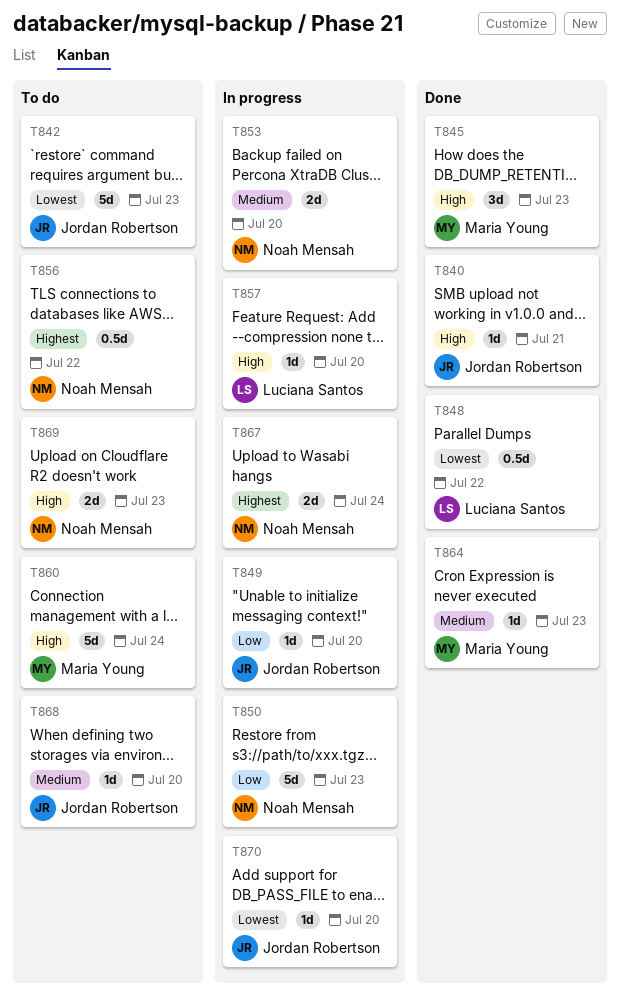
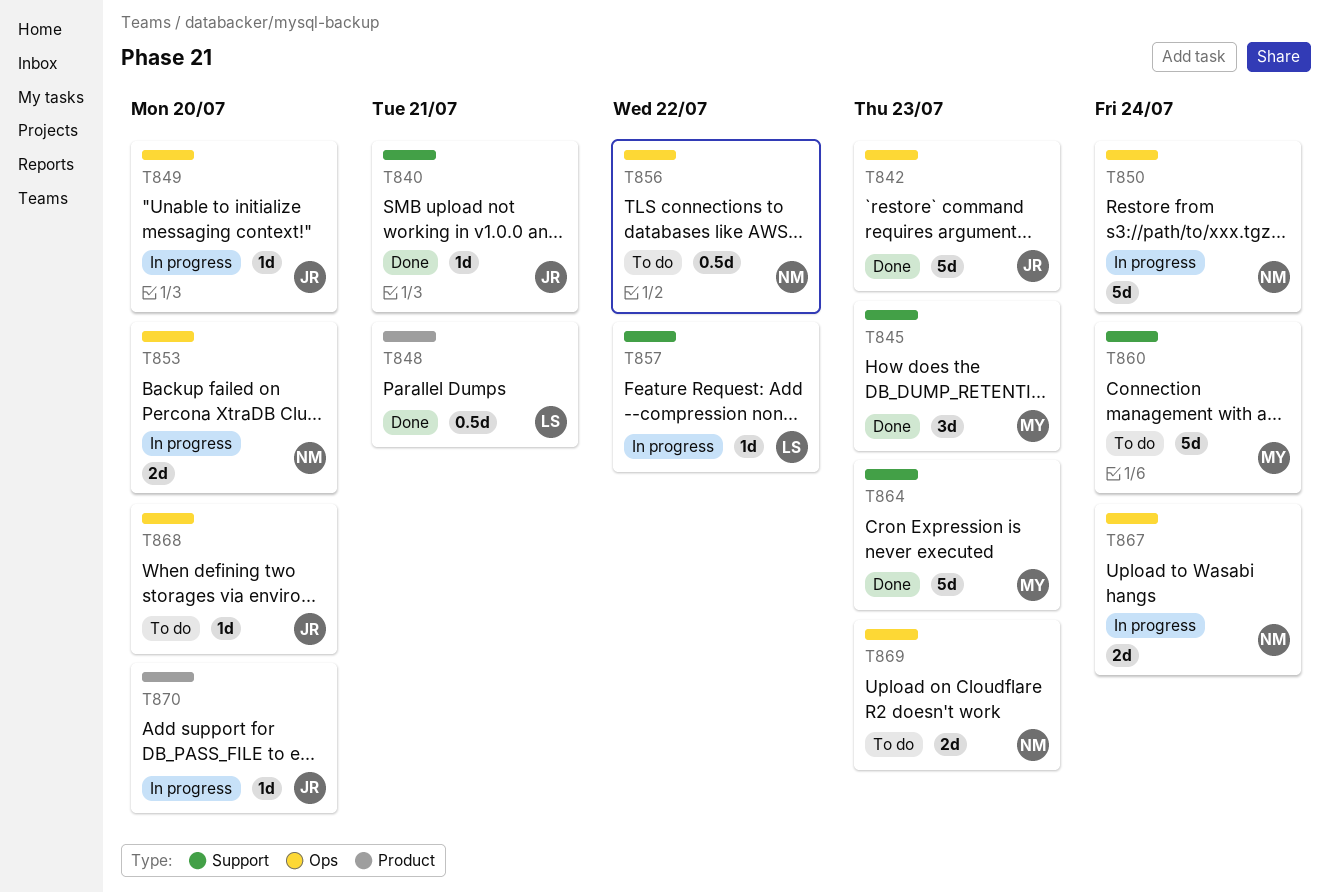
T842, status: To do -> Done
T848, due: Jul 22 -> Jul 21
T850, due: Jul 23 -> Jul 24
T857, due: Jul 20 -> Jul 22
T864, estimate: 1d -> 5d

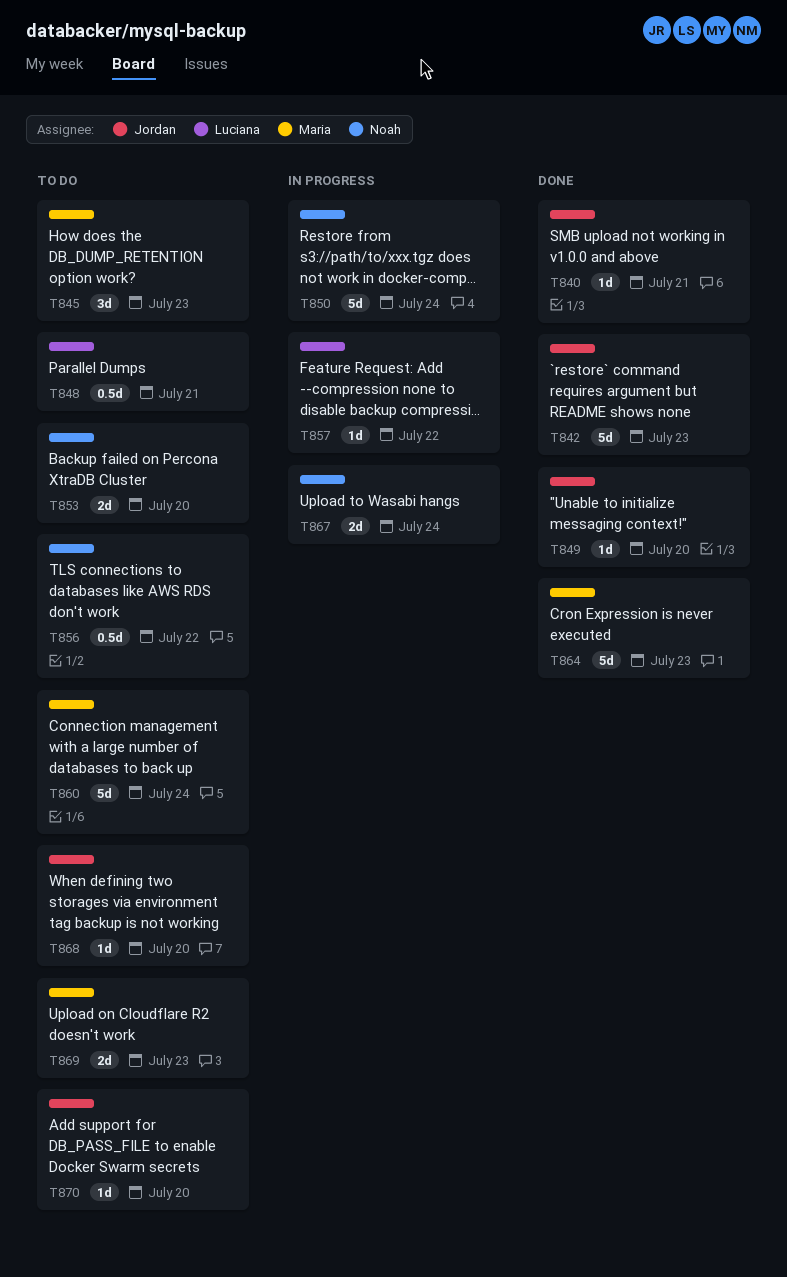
T845, status: Done -> To do
T848, status: Done -> To do
T849, status: In progress -> Done
T853, status: In progress -> To do
T869, owner: Noah -> Maria
T870, status: In progress -> To do

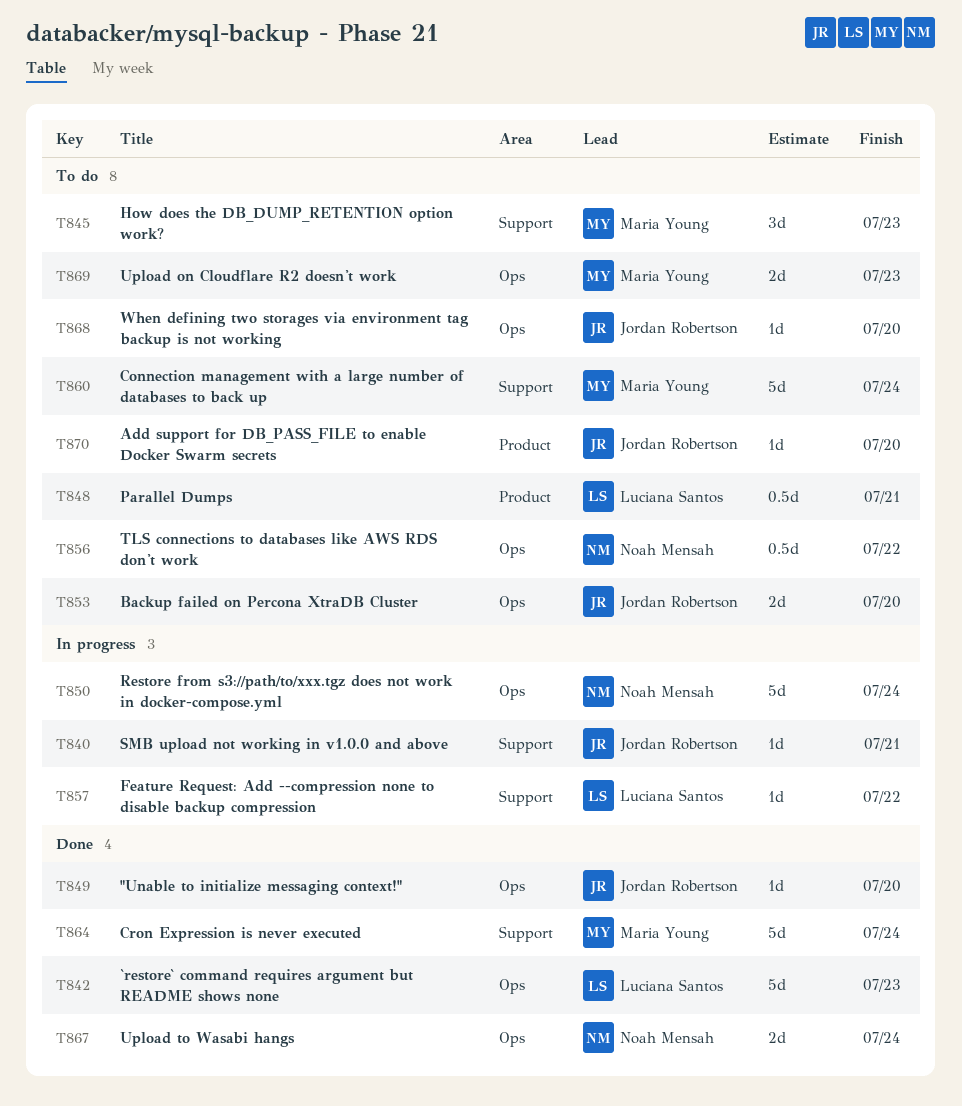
T840, status: Done -> In progress
T842, owner: Jordan Robertson -> Luciana Santos
T853, owner: Noah Mensah -> Jordan Robertson
T864, due: Jul 23 -> Jul 24
T867, status: In progress -> Done

